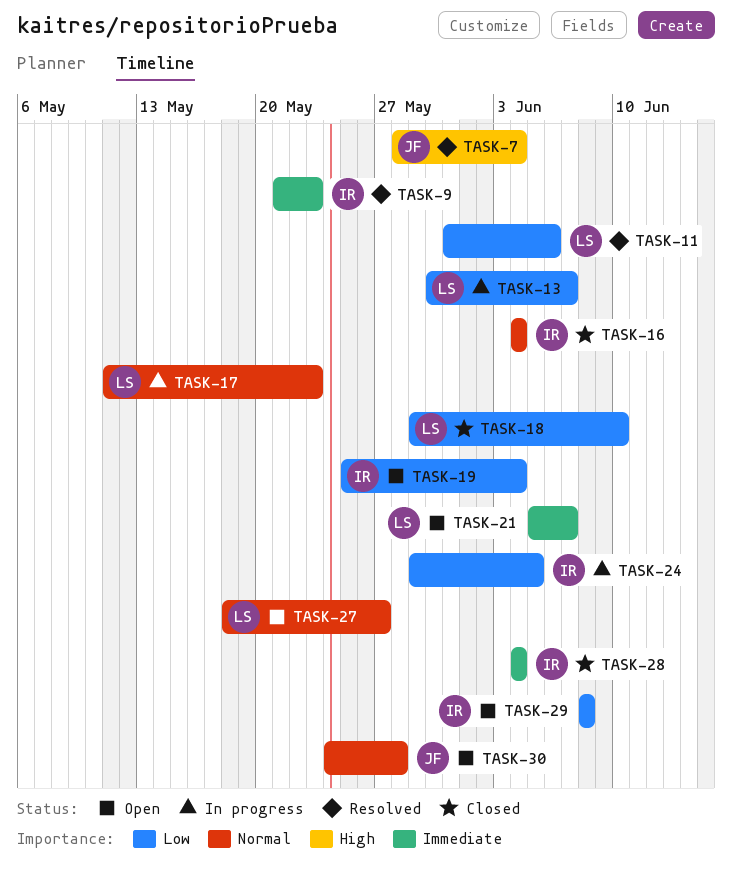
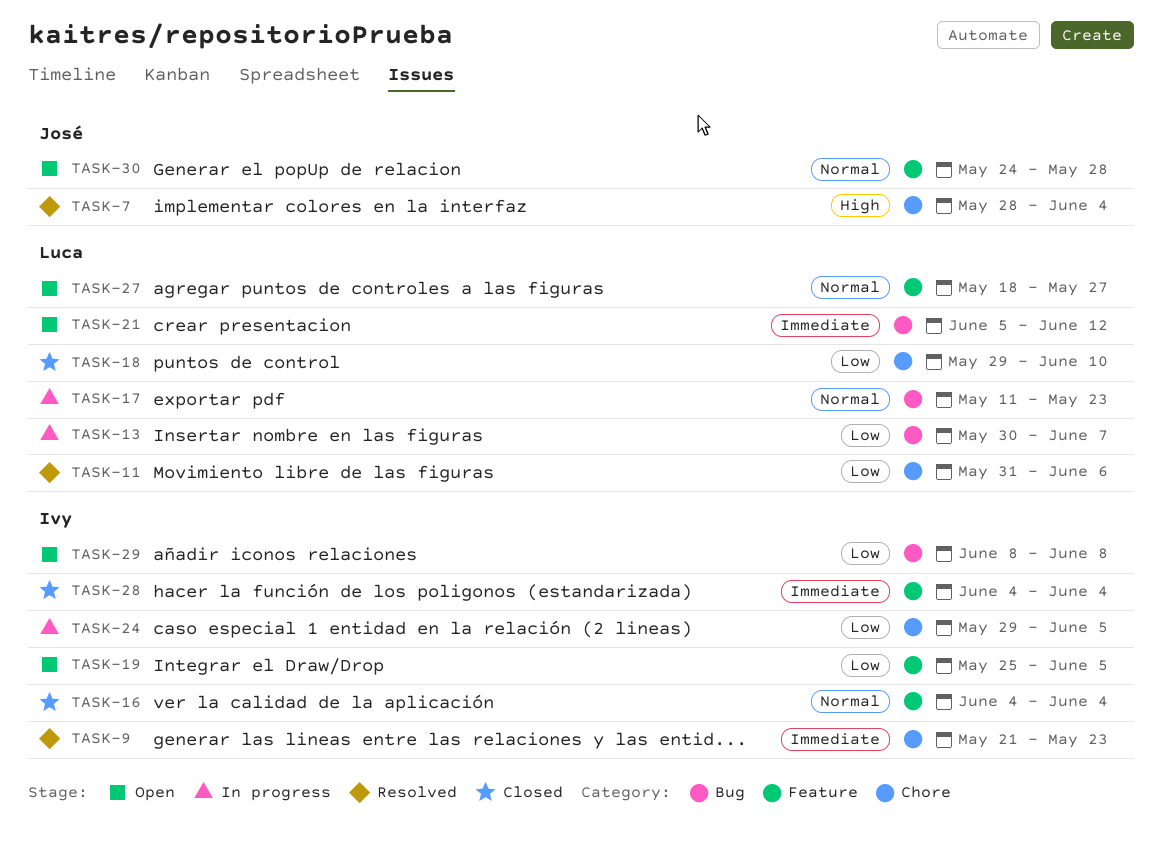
TASK-19, due: Jun 4 -> Jun 5
TASK-21, due: Jun 7 -> Jun 12

